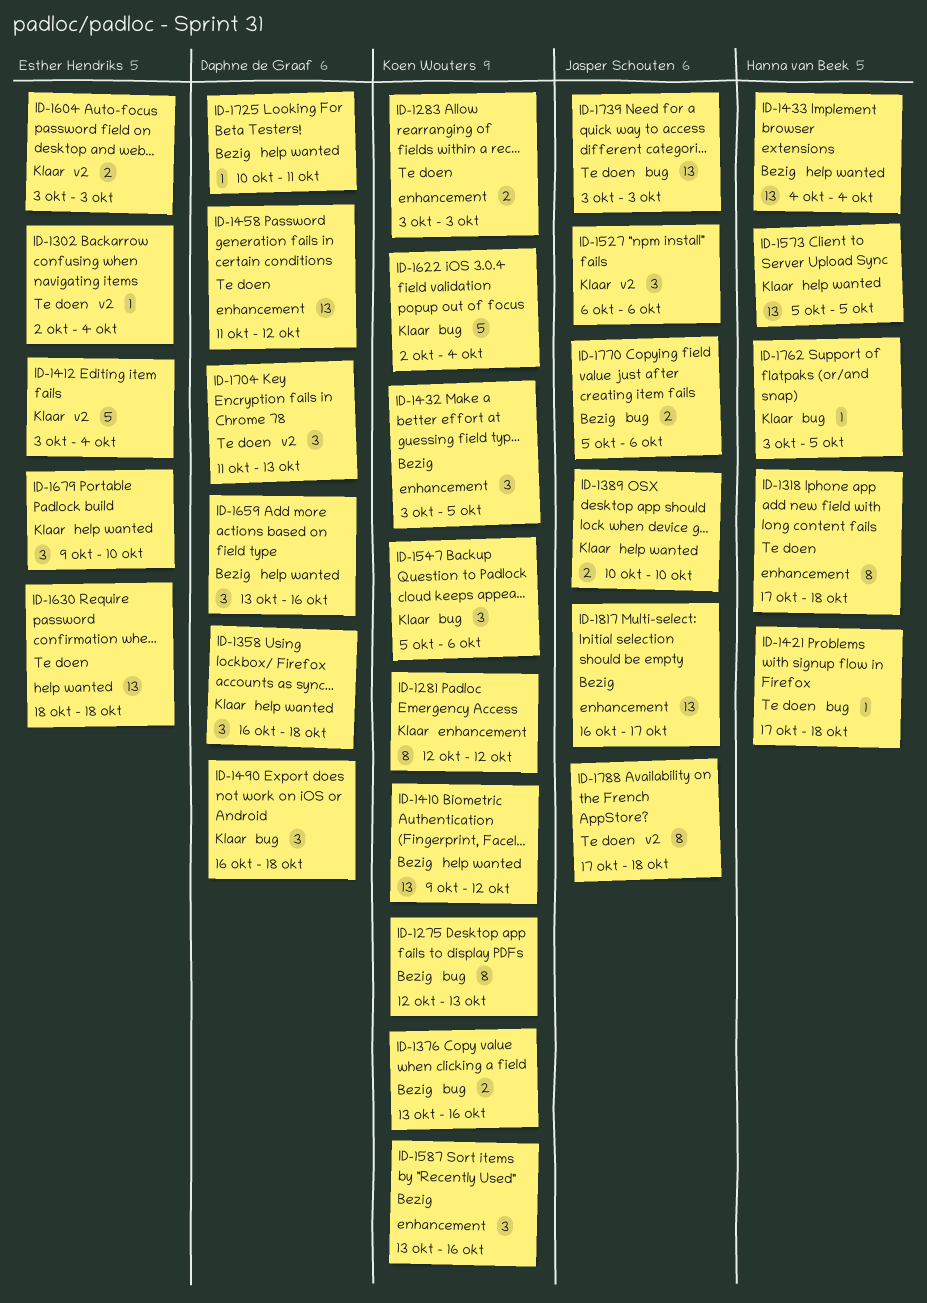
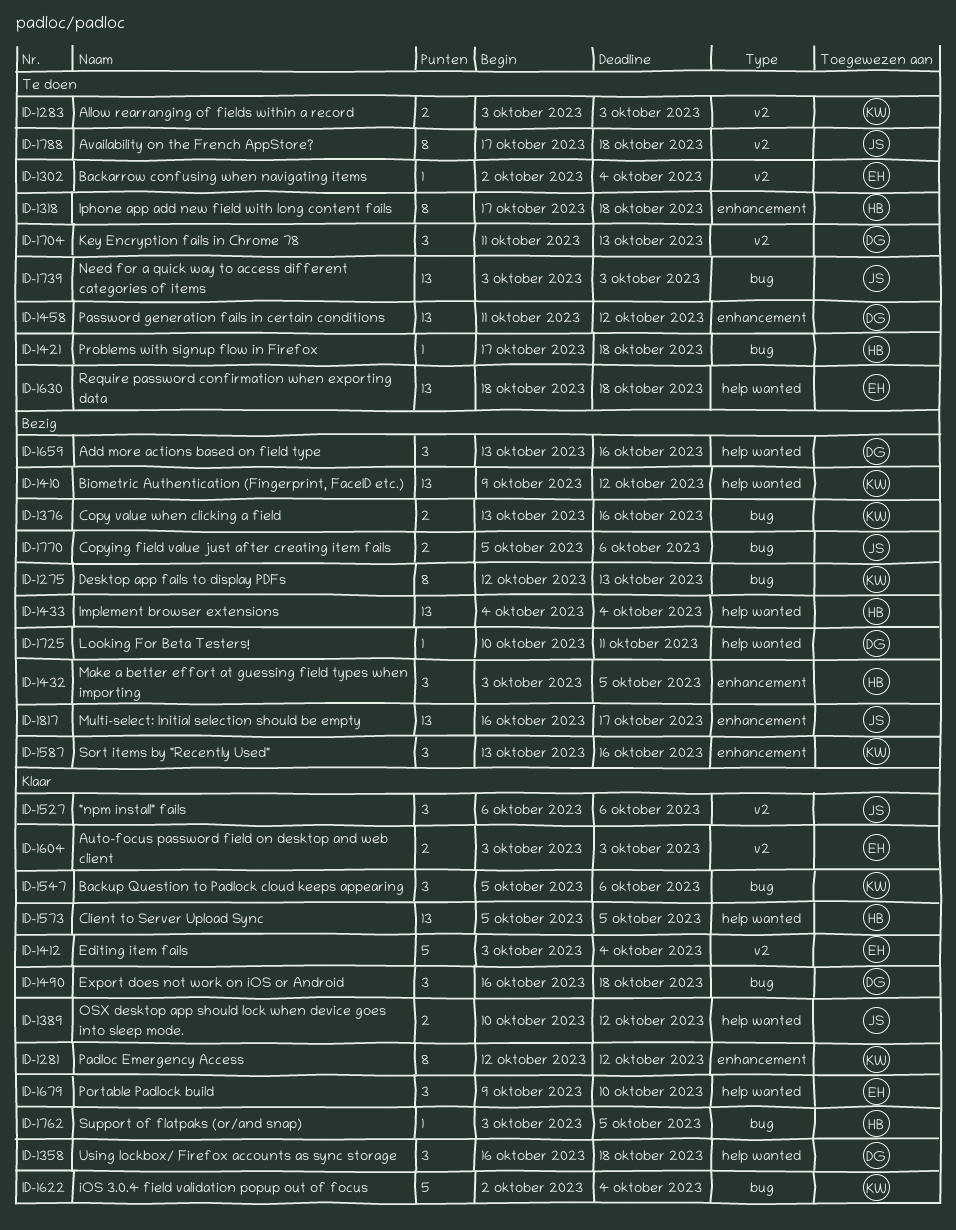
ID-1283, label: enhancement -> v2
ID-1389, due: Oct 10 -> Oct 12
ID-1432, owner: Koen Wouters -> Hanna van Beek

